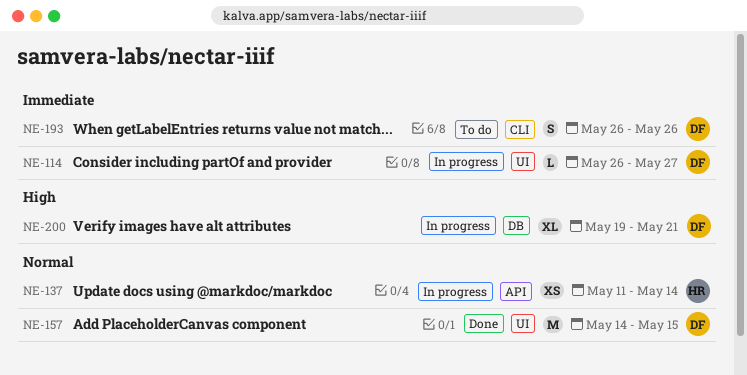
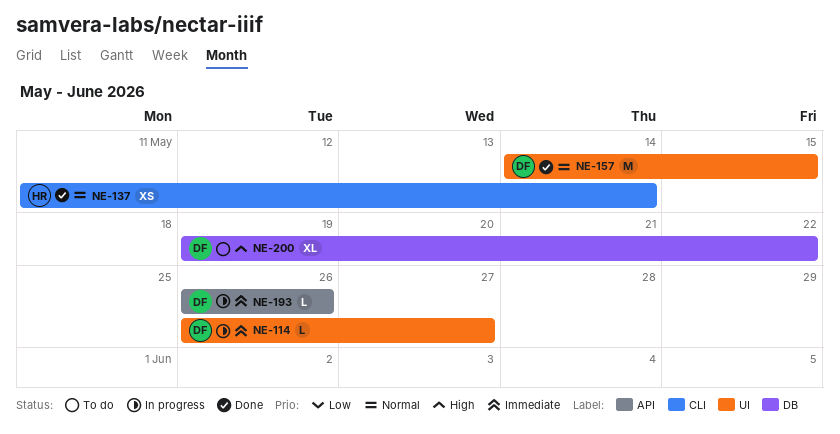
NE-137, status: In progress -> Done
NE-137, label: API -> CLI
NE-193, status: To do -> In progress
NE-193, label: CLI -> API
NE-193, estimate: S -> L
NE-200, status: In progress -> To do
NE-200, due: May 21 -> May 22

